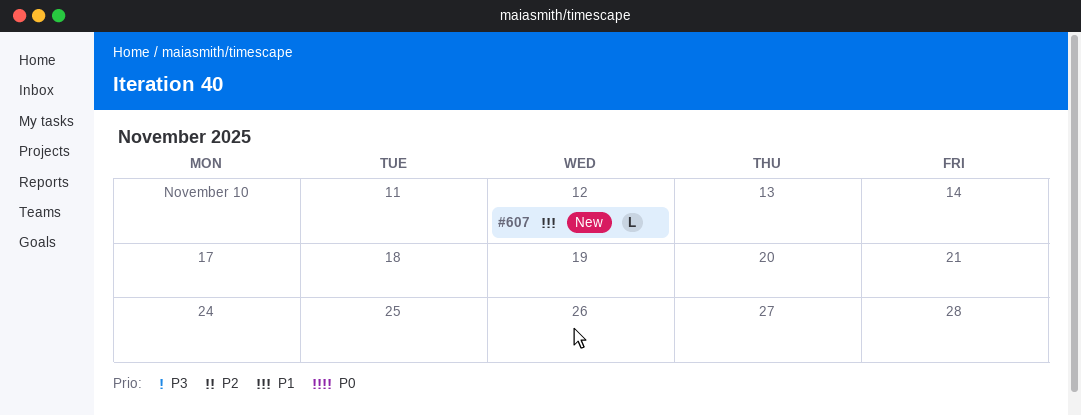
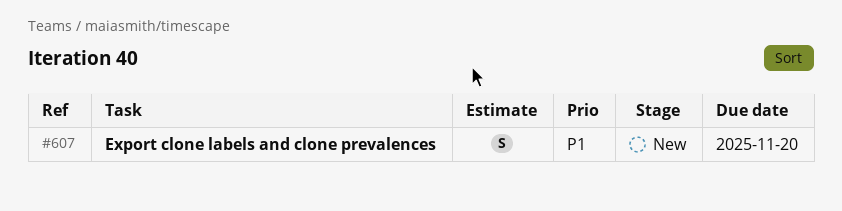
#607, estimate: L -> S
#607, due: Nov 12 -> Nov 20

